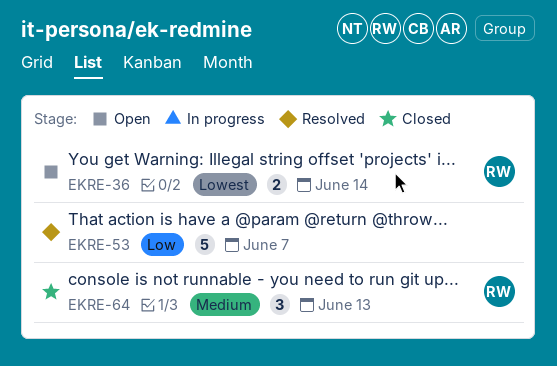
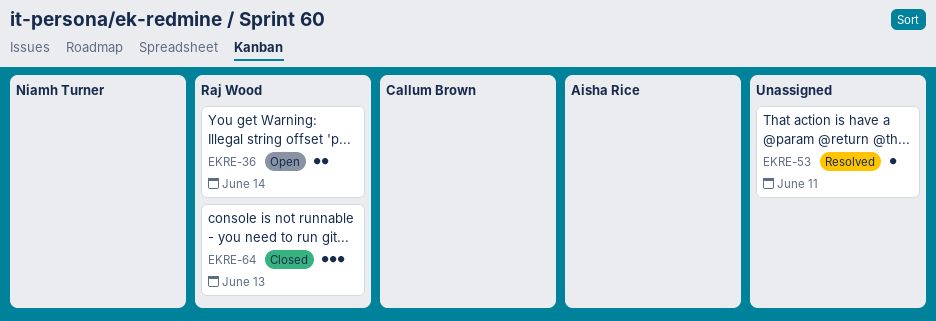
EKRE-53, estimate: 5 -> 1
EKRE-53, due: Jun 7 -> Jun 11

